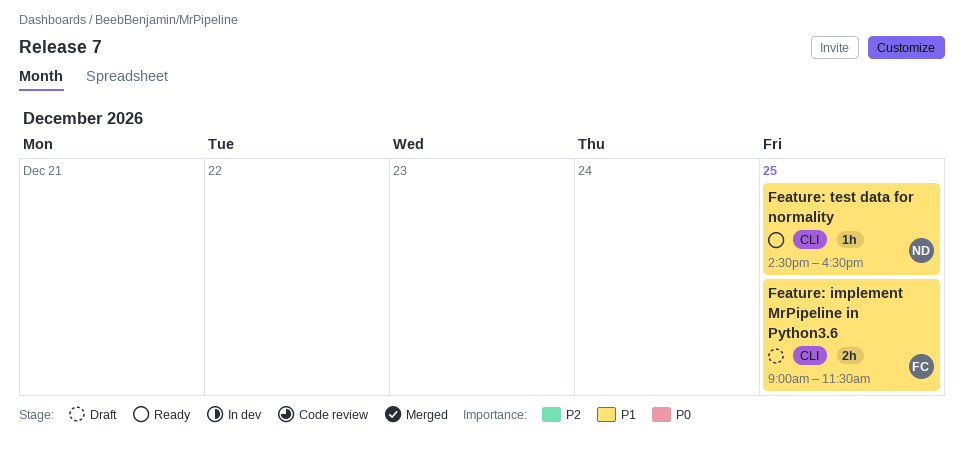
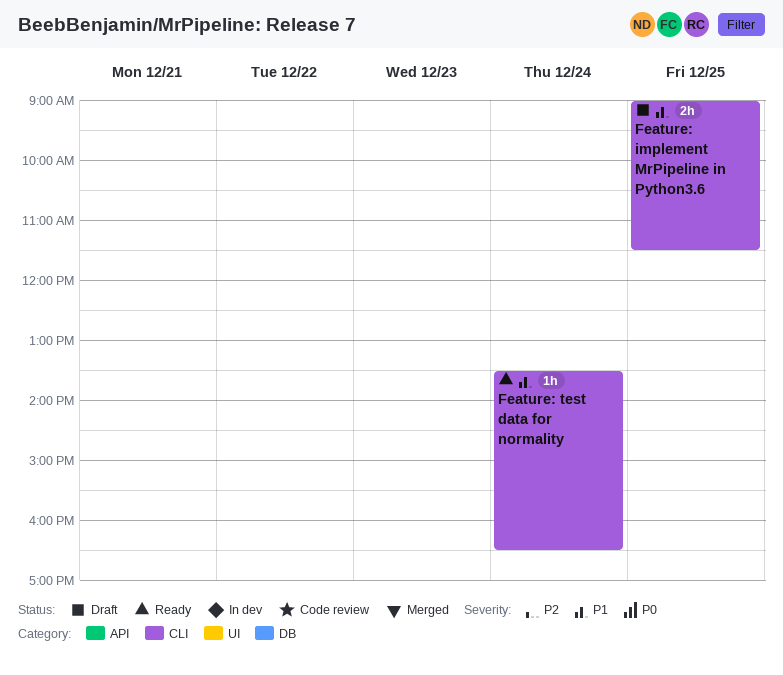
Feature: test data for normality, day: Dec 25 -> Dec 24
Feature: test data for normality, begins: 14:30 -> 13:30

